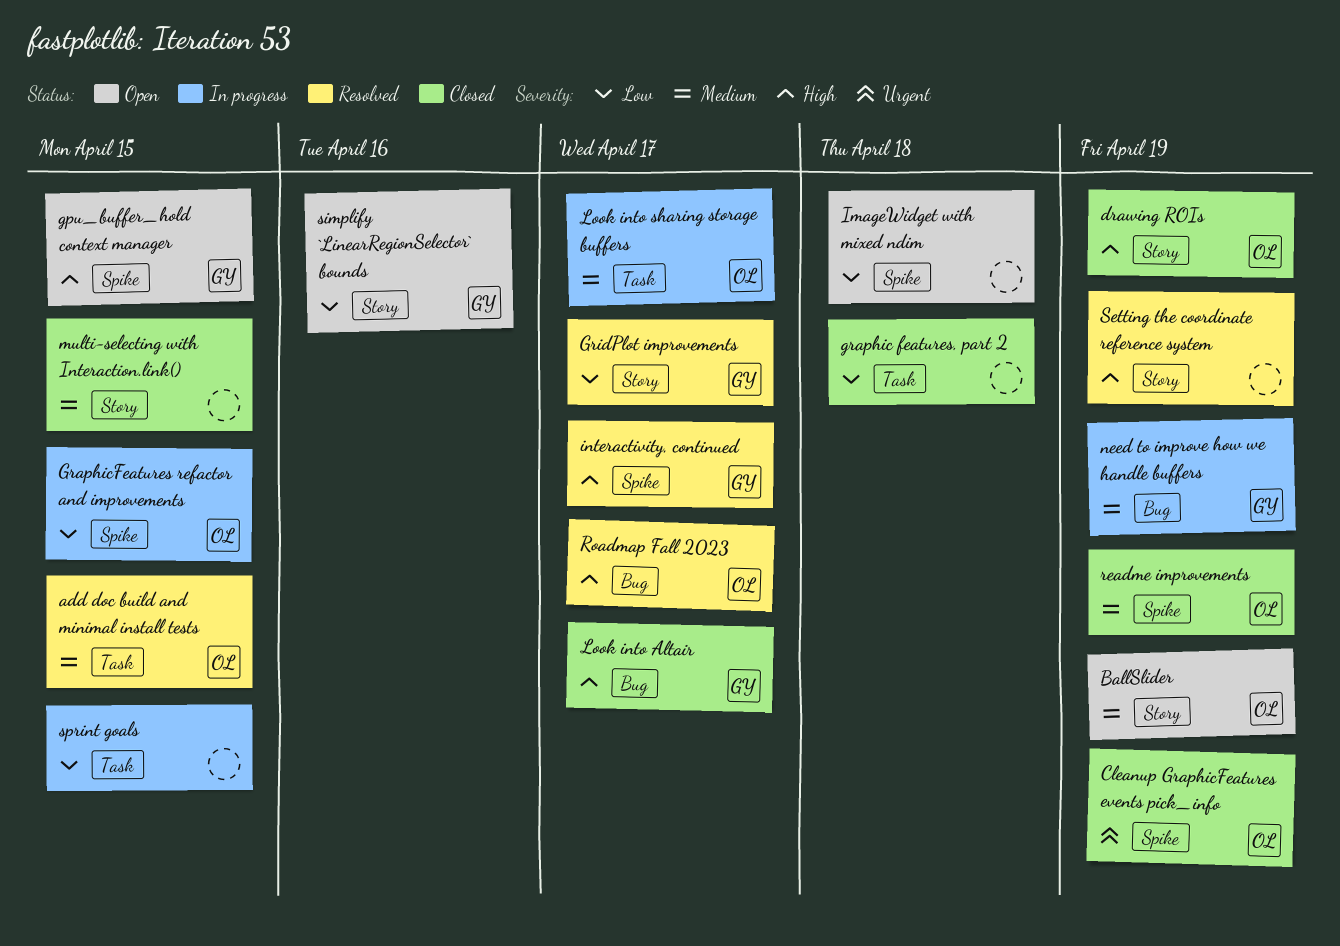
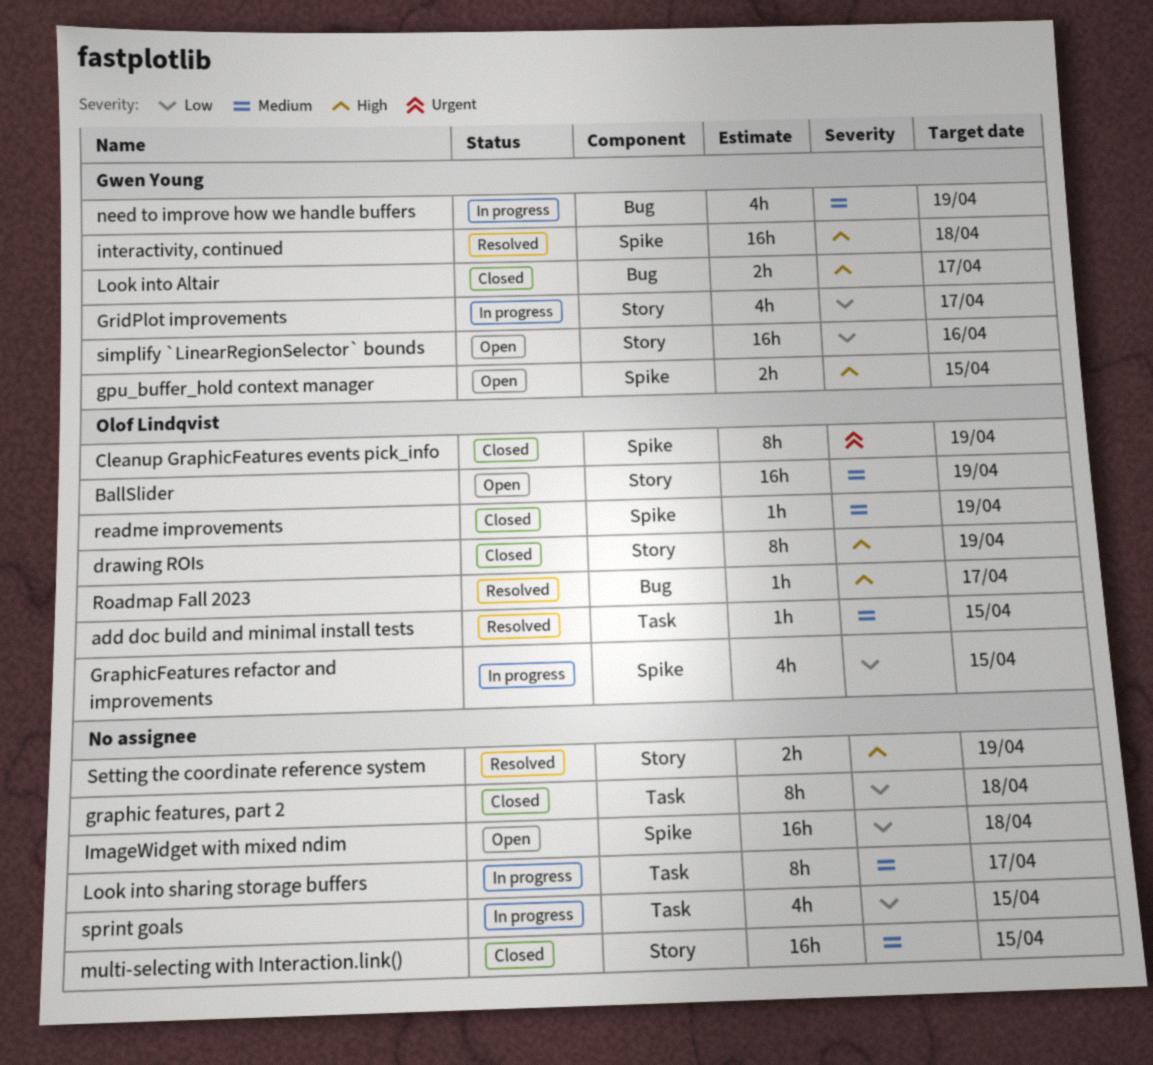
GridPlot improvements, status: Resolved -> In progress
interactivity, continued, due: Apr 17 -> Apr 18
Look into sharing storage buffers, owner: Olof Lindqvist -> none

